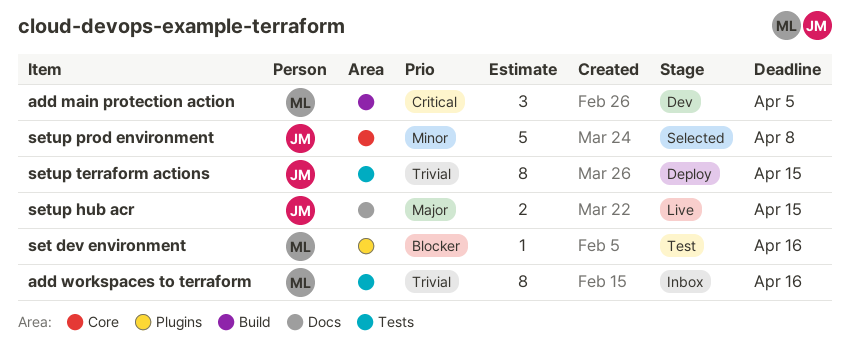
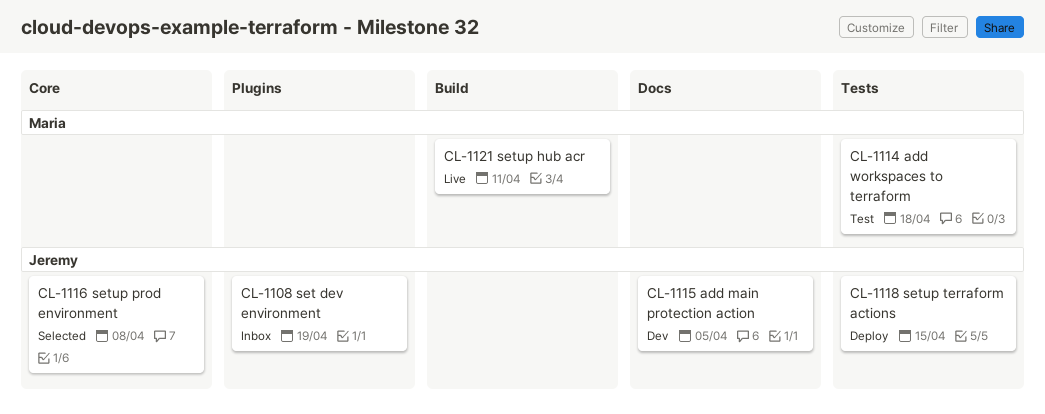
add main protection action, owner: Maria -> Jeremy
add main protection action, label: Build -> Docs
add workspaces to terraform, status: Inbox -> Test
add workspaces to terraform, due: Apr 16 -> Apr 18
set dev environment, status: Test -> Inbox
set dev environment, owner: Maria -> Jeremy
set dev environment, due: Apr 16 -> Apr 19
setup hub acr, owner: Jeremy -> Maria
setup hub acr, label: Docs -> Build
setup hub acr, due: Apr 15 -> Apr 11

